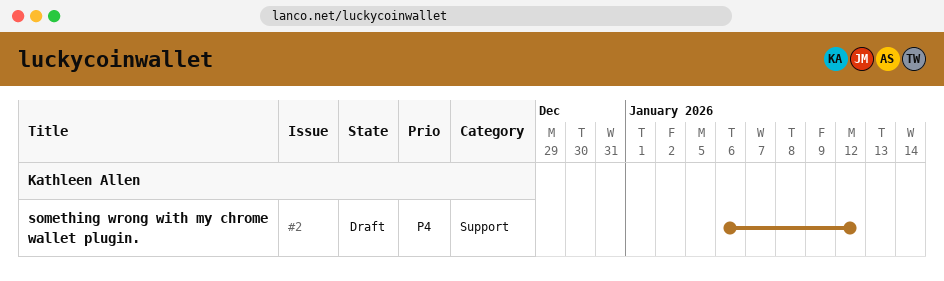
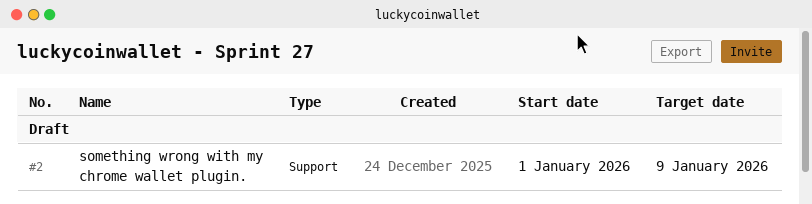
#2, start: Jan 6 -> Jan 1
#2, due: Jan 12 -> Jan 9

